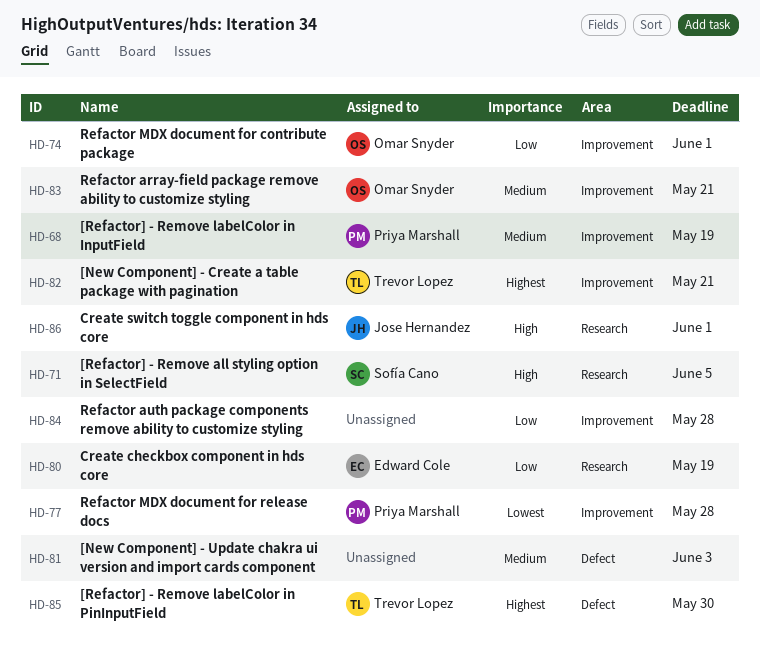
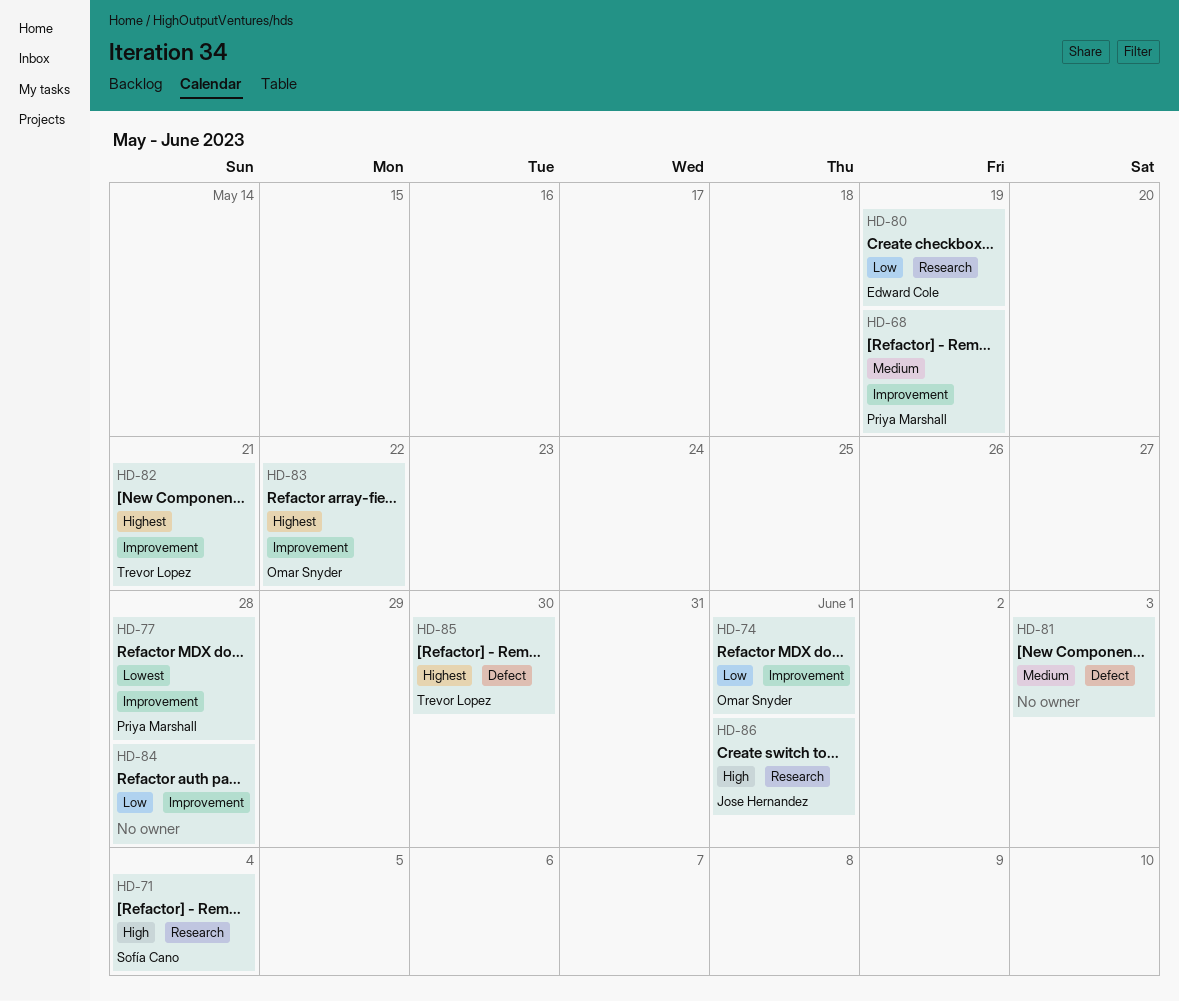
HD-71, due: Jun 5 -> Jun 4
HD-83, priority: Medium -> Highest
HD-83, due: May 21 -> May 22

